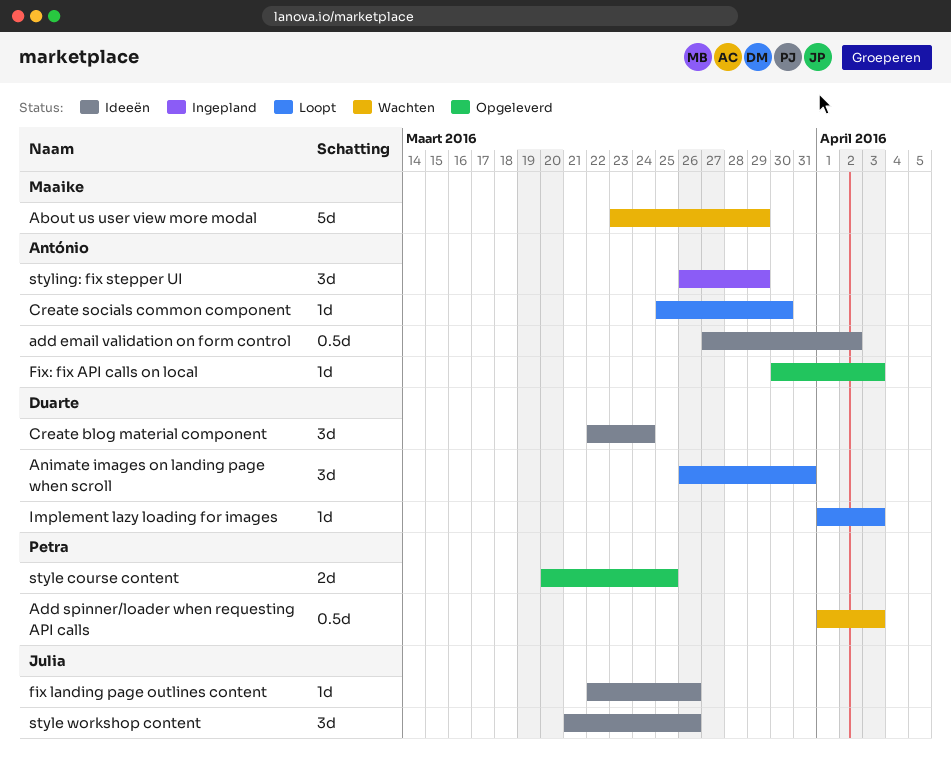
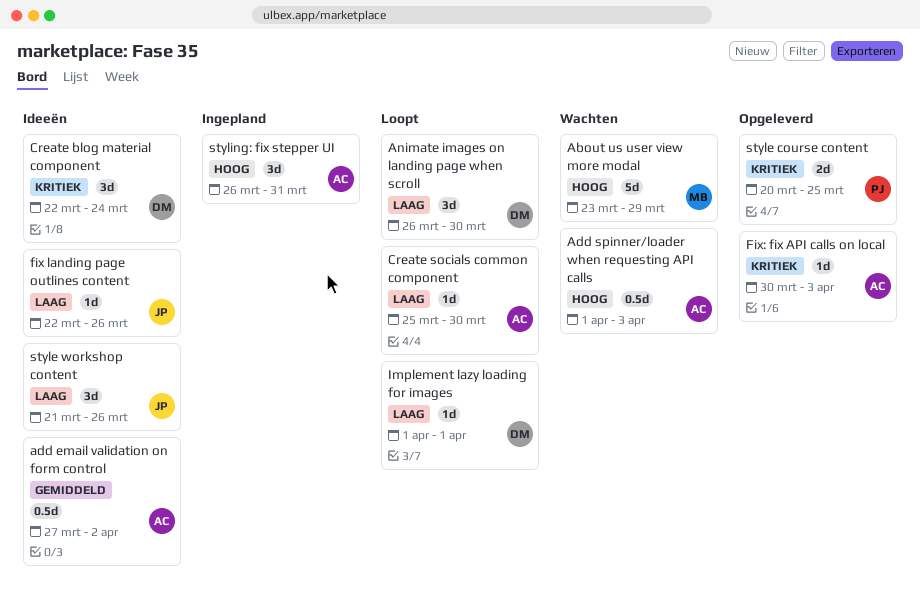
Add spinner/loader when requesting API calls, owner: Petra -> António
Animate images on landing page when scroll, due: Mar 31 -> Mar 30
Implement lazy loading for images, due: Apr 3 -> Apr 1
styling: fix stepper UI, due: Mar 29 -> Mar 31

